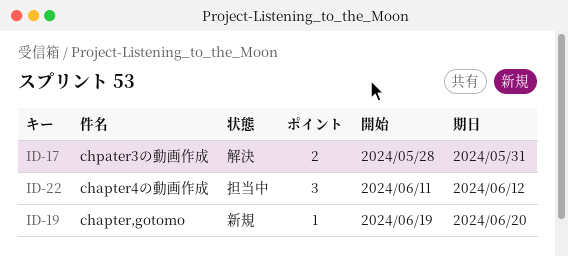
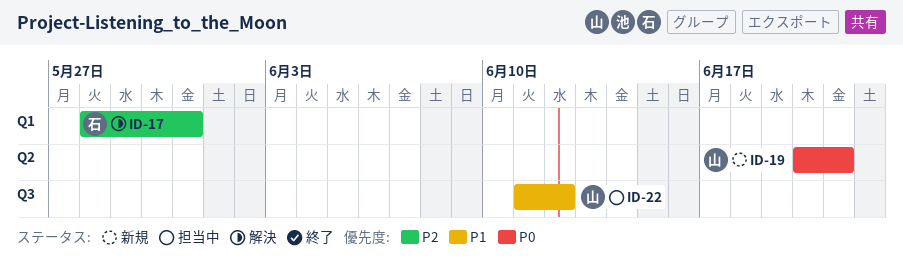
ID-19, start: Jun 19 -> Jun 20
ID-19, due: Jun 20 -> Jun 21

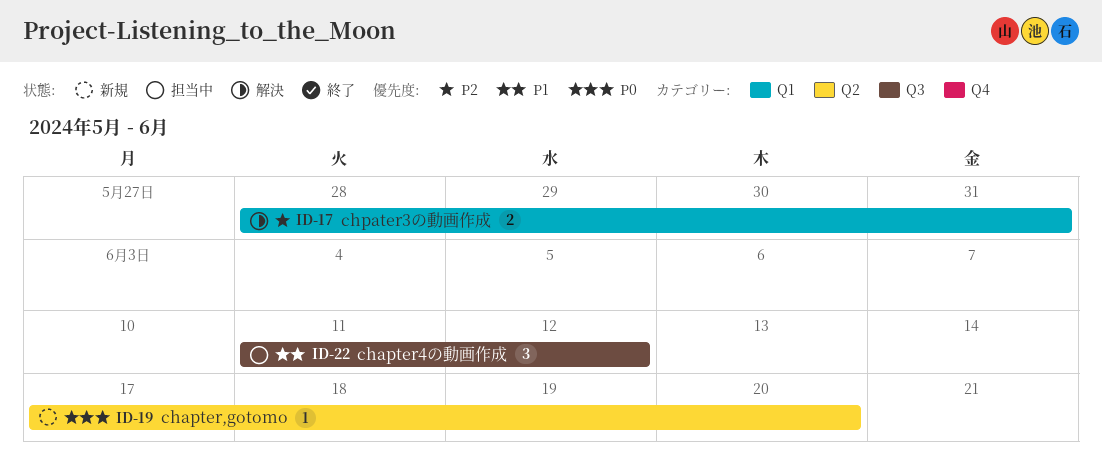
ID-19, start: Jun 20 -> Jun 17
ID-19, due: Jun 21 -> Jun 20

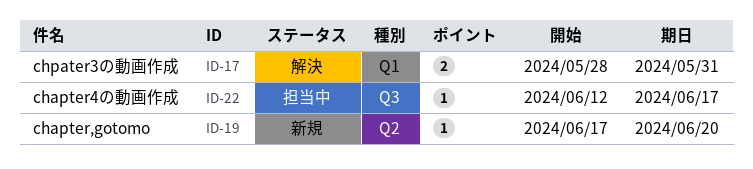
ID-22, estimate: 3 -> 1
ID-22, start: Jun 11 -> Jun 12
ID-22, due: Jun 12 -> Jun 17

